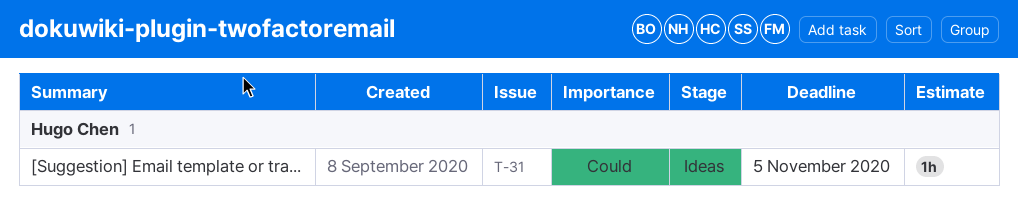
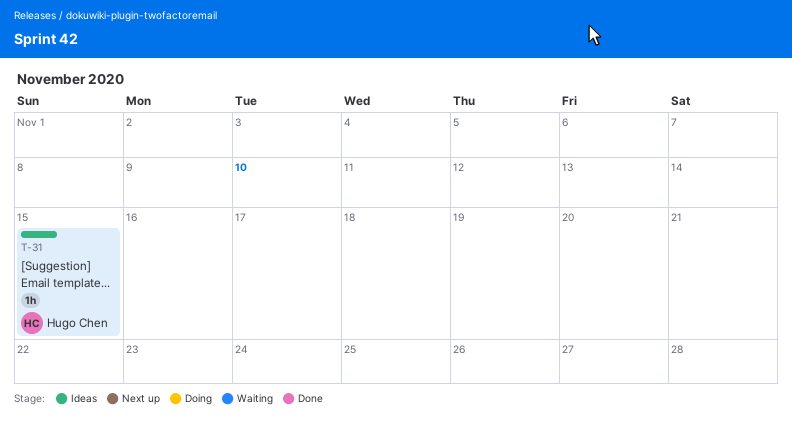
T-31, due: Nov 5 -> Nov 15

